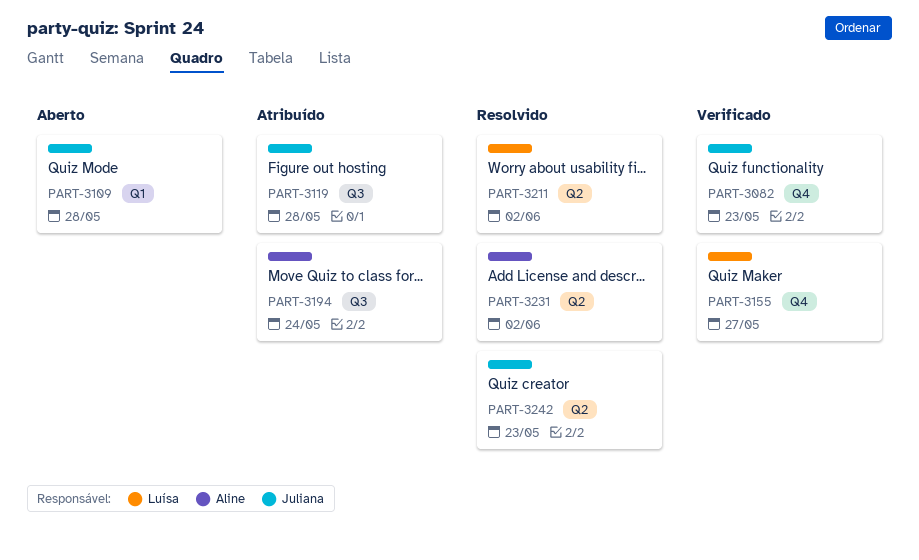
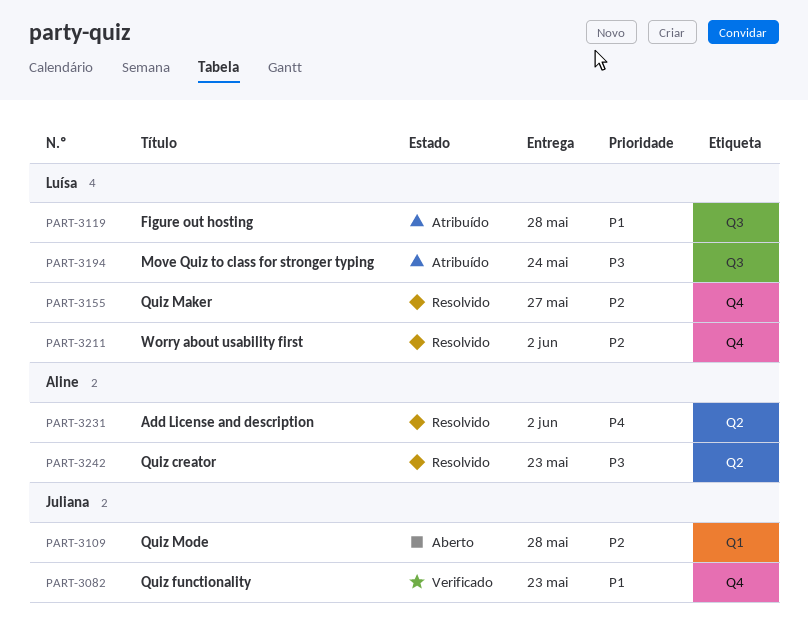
PART-3119, owner: Juliana -> Luísa
PART-3155, status: Verificado -> Resolvido
PART-3194, owner: Aline -> Luísa
PART-3211, label: Q2 -> Q4
PART-3242, owner: Juliana -> Aline

